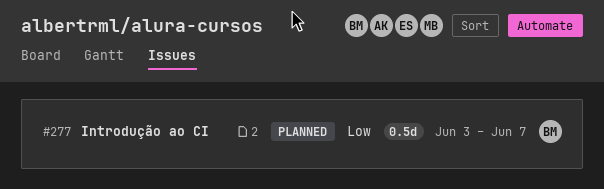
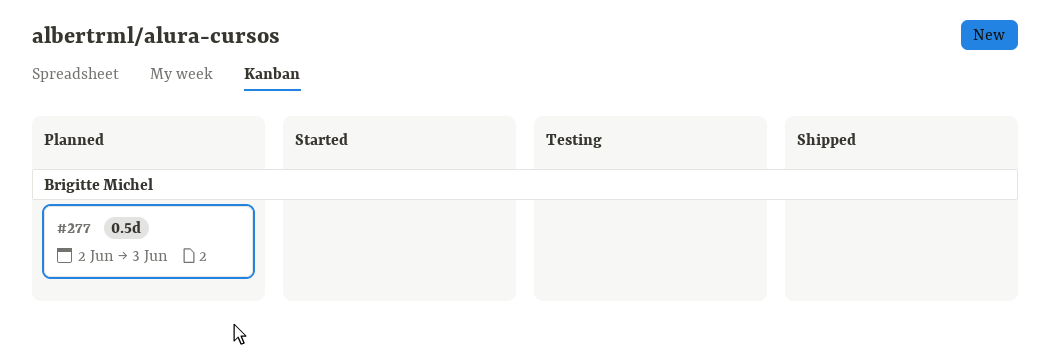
#277, start: Jun 3 -> Jun 2
#277, due: Jun 7 -> Jun 3

